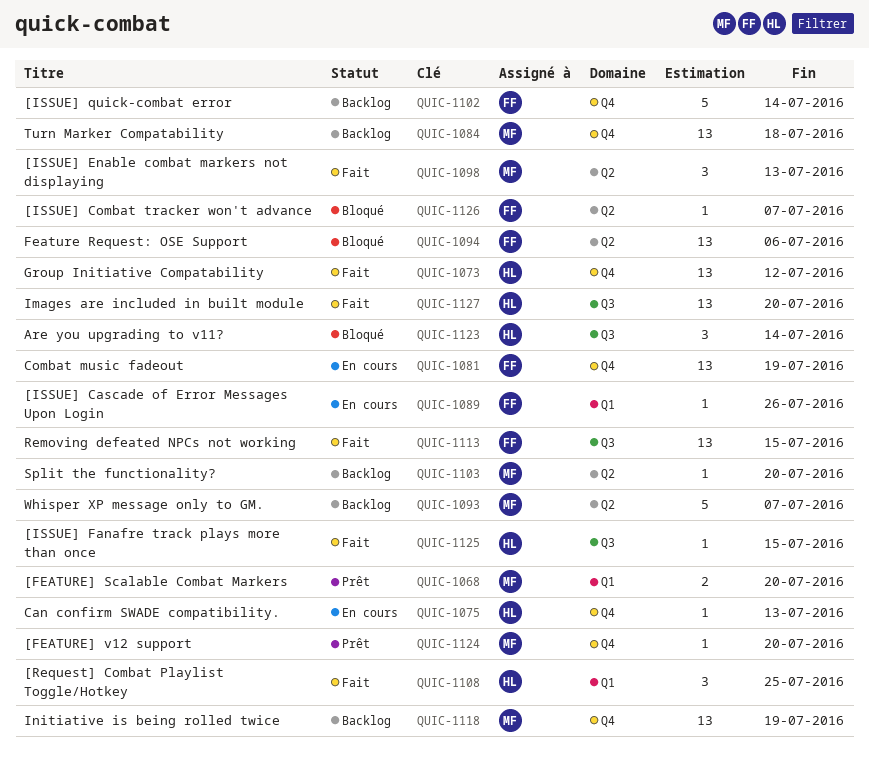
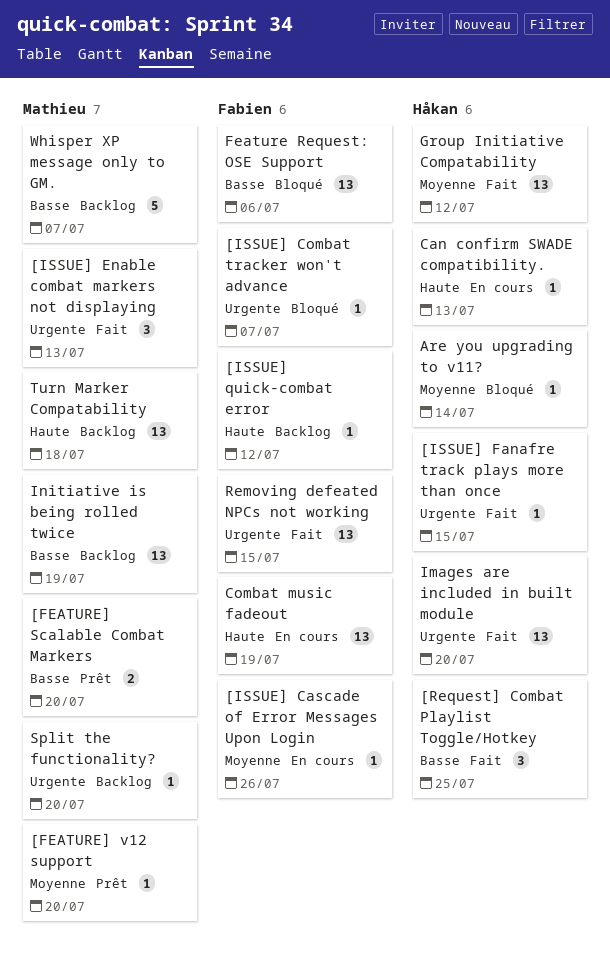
[ISSUE] quick-combat error, estimate: 5 -> 1
[ISSUE] quick-combat error, due: Jul 14 -> Jul 12
Are you upgrading to v11?, estimate: 3 -> 1

